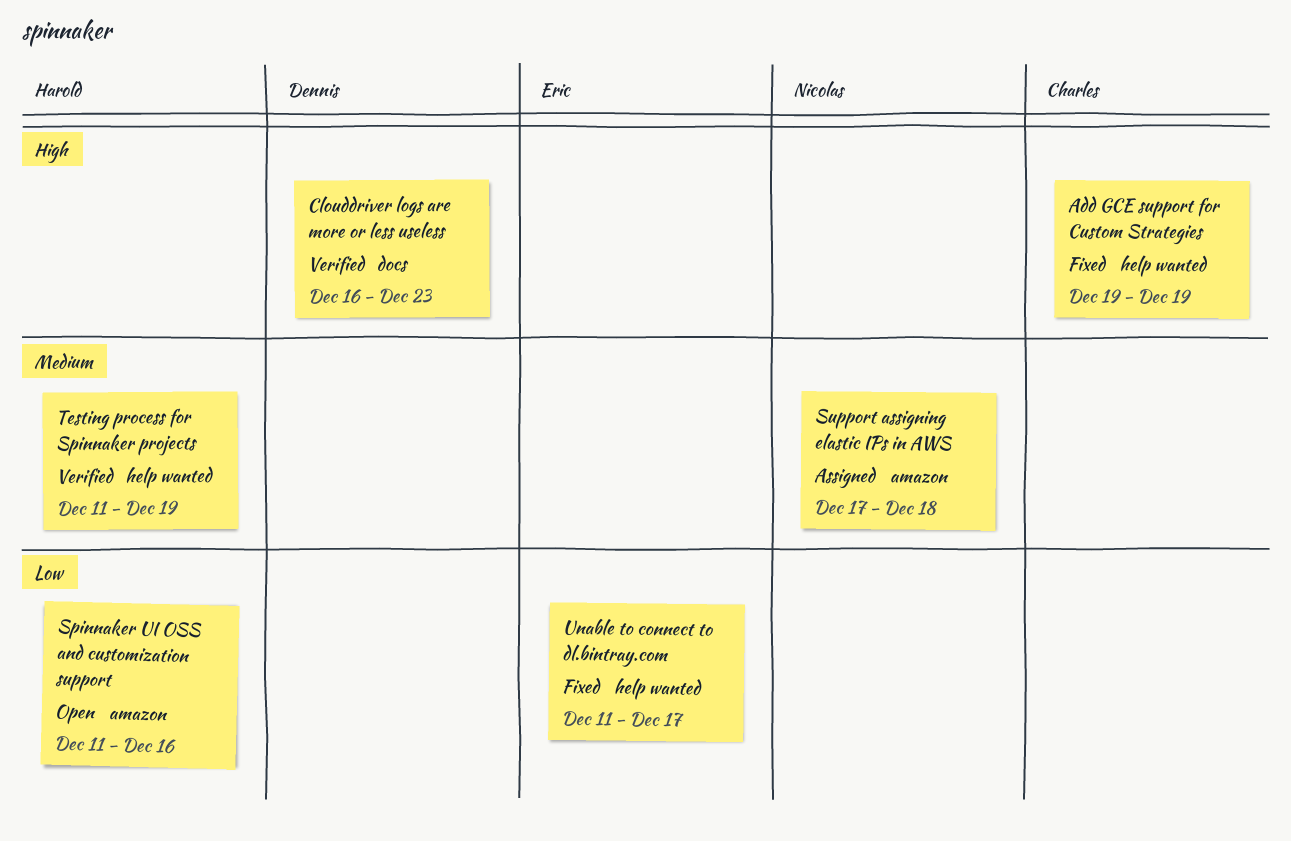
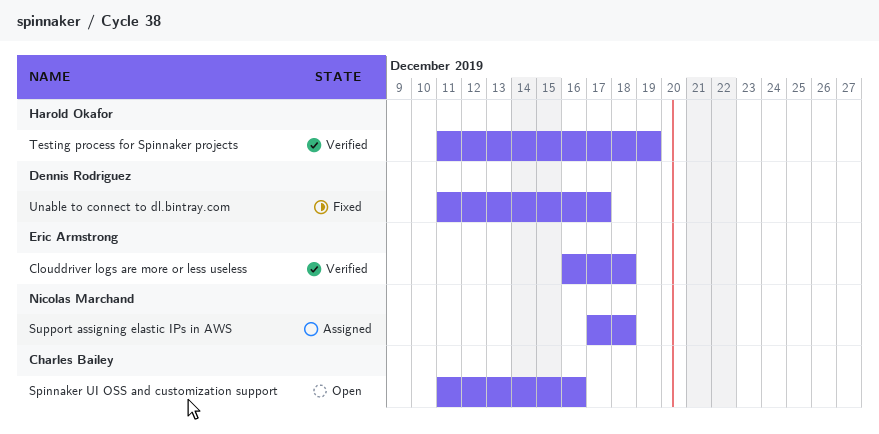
Add GCE support for Custom Strategies: present -> none
Clouddriver logs are more or less useless, owner: Dennis Rodriguez -> Eric Armstrong
Clouddriver logs are more or less useless, due: Dec 23 -> Dec 18
Spinnaker UI OSS and customization support, owner: Harold Okafor -> Charles Bailey
Unable to connect to dl.bintray.com, owner: Eric Armstrong -> Dennis Rodriguez

